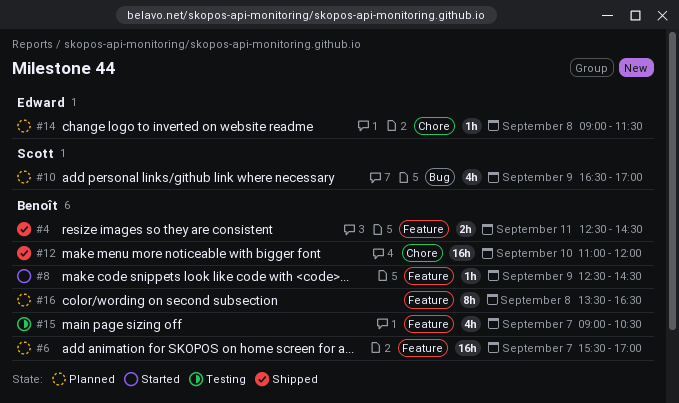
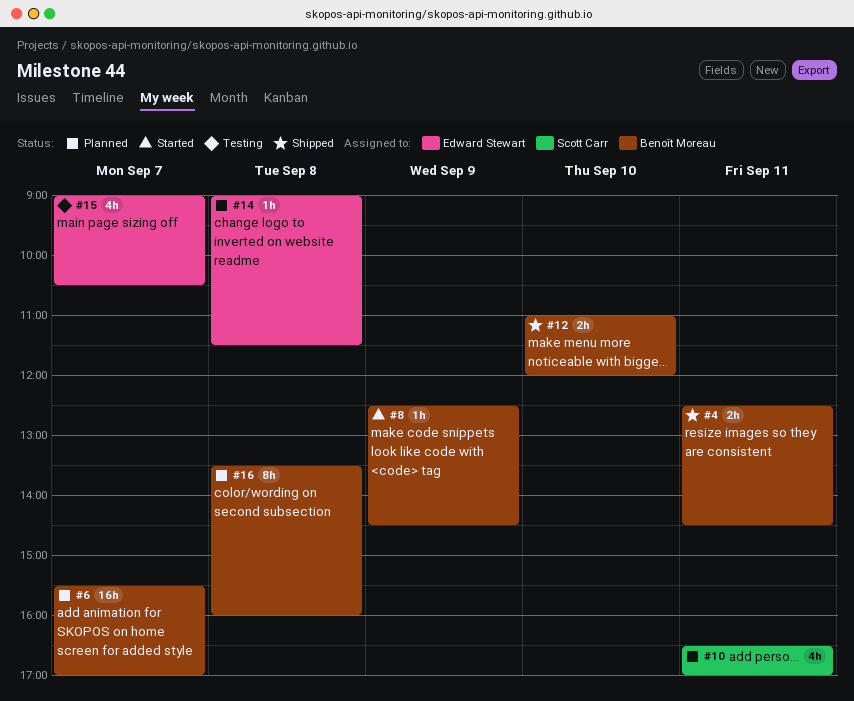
#10, day: Sep 9 -> Sep 11
#12, estimate: 16h -> 2h
#15, owner: Benoît Moreau -> Edward Stewart
#16, ends: 16:30 -> 16:00

